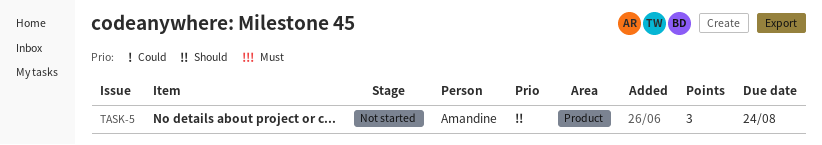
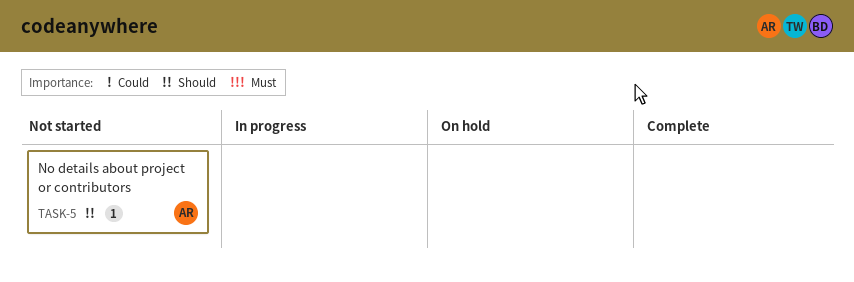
TASK-5, estimate: 3 -> 1

